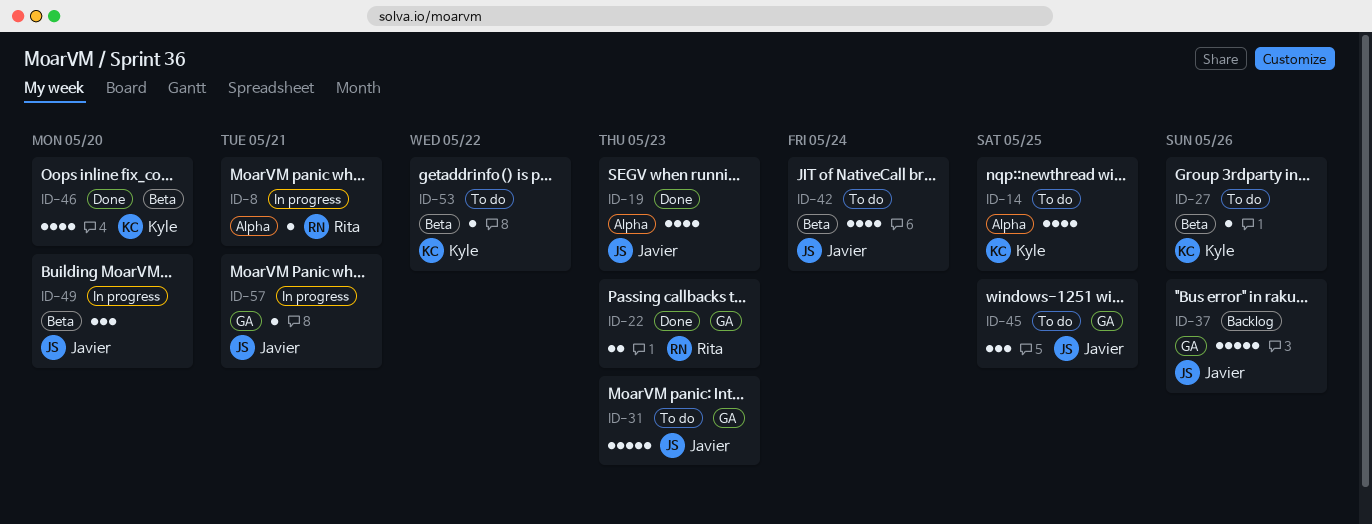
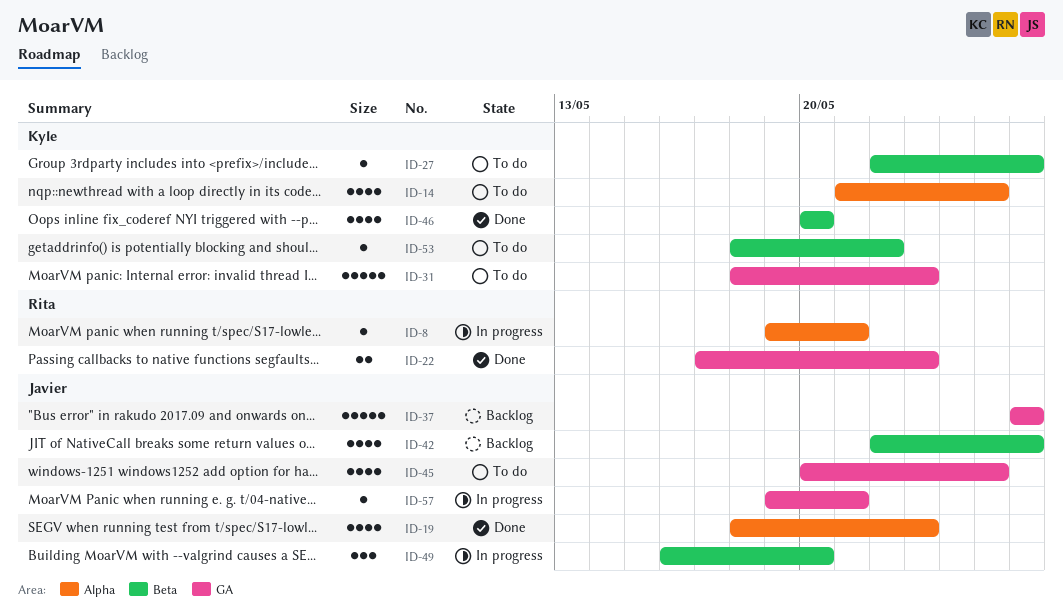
ID-31, owner: Javier -> Kyle
ID-42, status: To do -> Backlog
ID-42, due: May 24 -> May 26
ID-45, estimate: 3 -> 4

